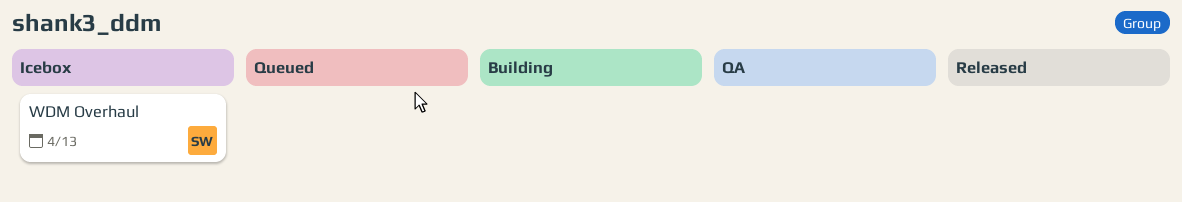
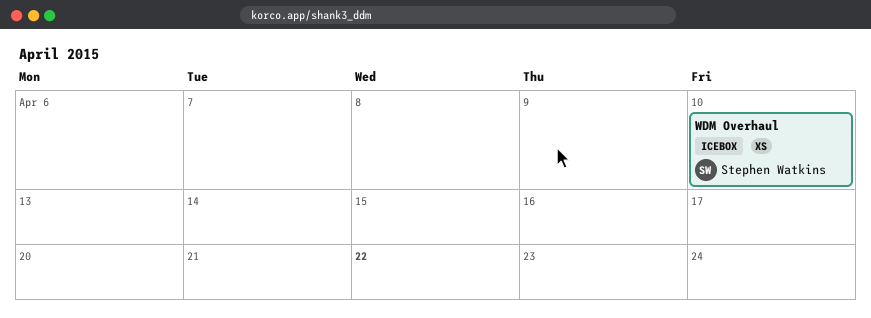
WDM Overhaul, due: Apr 13 -> Apr 10

